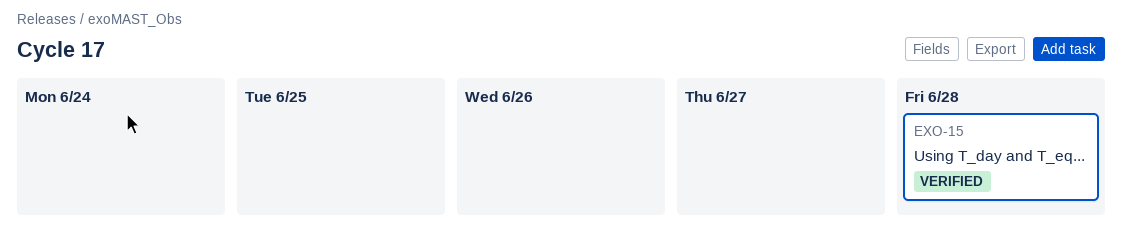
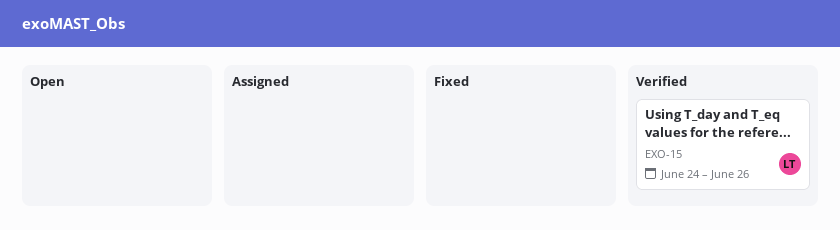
EXO-15, due: Jun 28 -> Jun 26

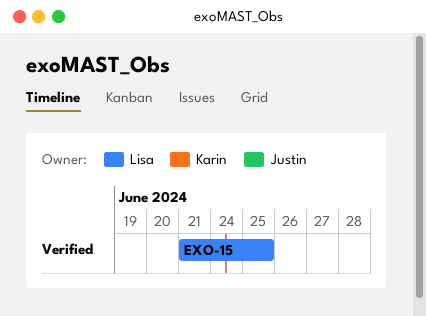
EXO-15, start: Jun 24 -> Jun 21
EXO-15, due: Jun 26 -> Jun 25

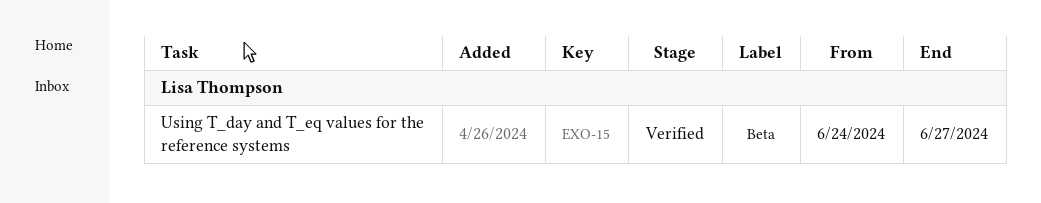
EXO-15, start: Jun 21 -> Jun 24
EXO-15, due: Jun 25 -> Jun 27

